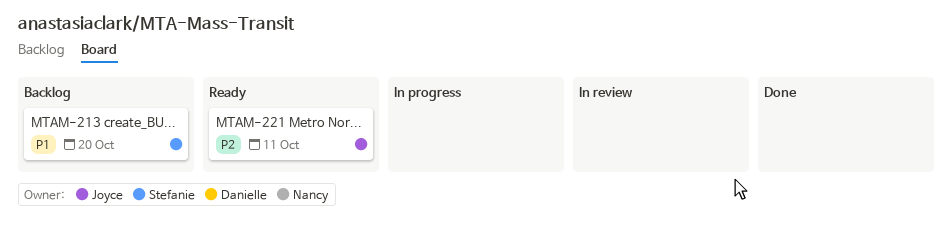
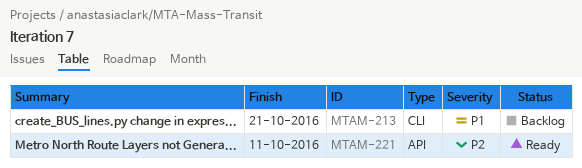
MTAM-213, due: Oct 20 -> Oct 21

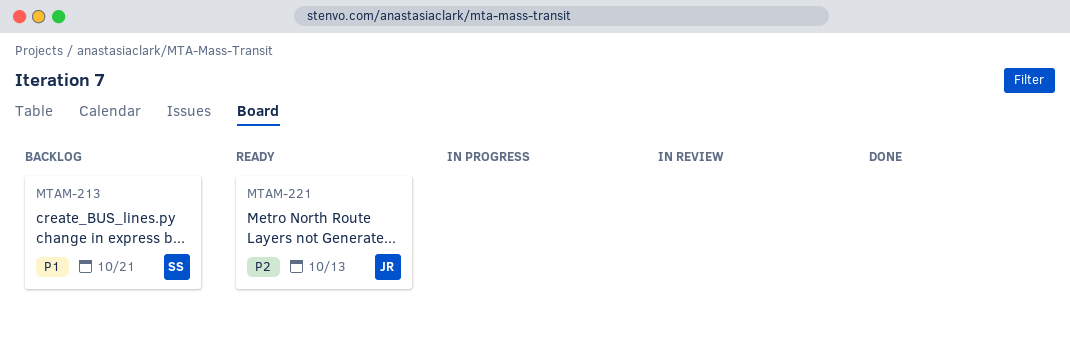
MTAM-221, due: Oct 11 -> Oct 13

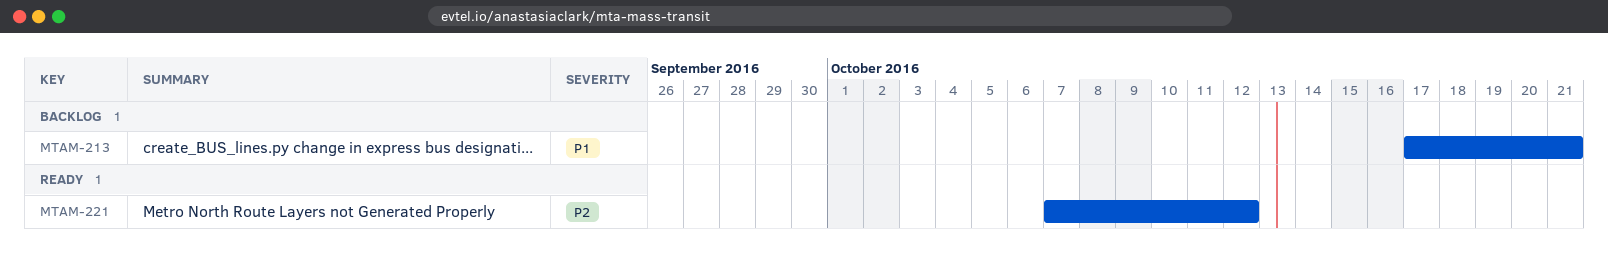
MTAM-221, due: Oct 13 -> Oct 12

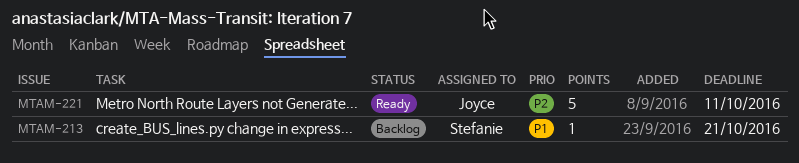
MTAM-221, due: Oct 12 -> Oct 11

